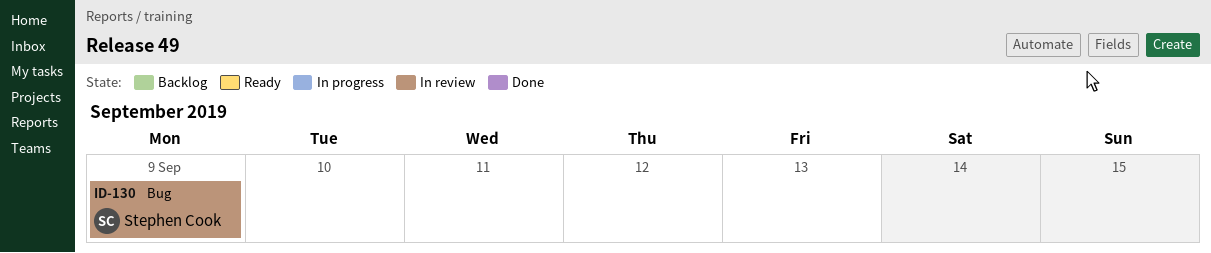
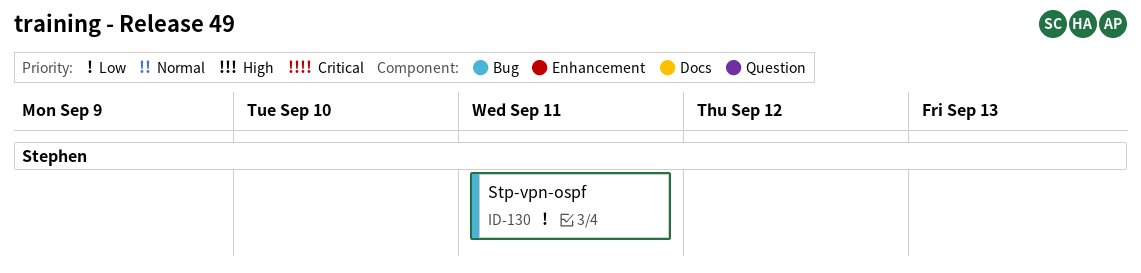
ID-130, due: Sep 9 -> Sep 11

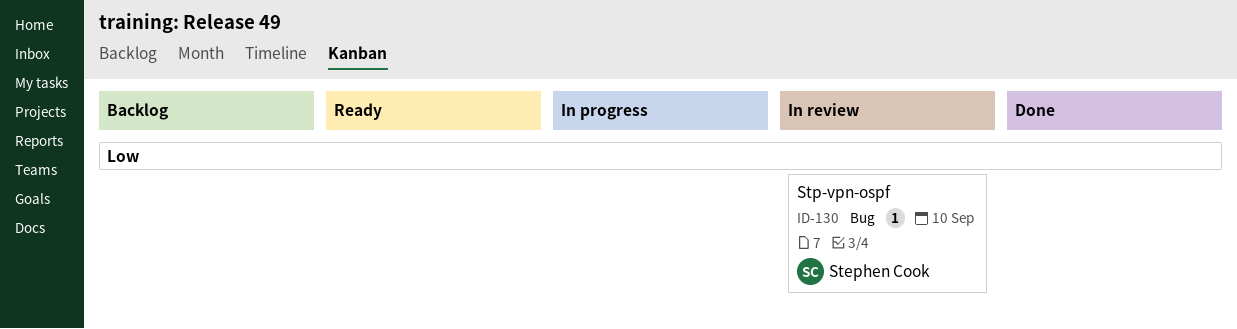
ID-130, due: Sep 11 -> Sep 10

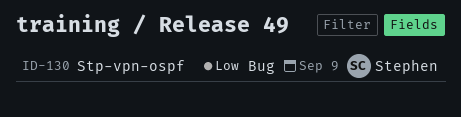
ID-130, due: Sep 10 -> Sep 9

